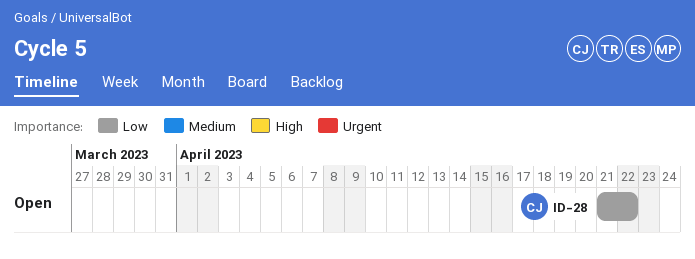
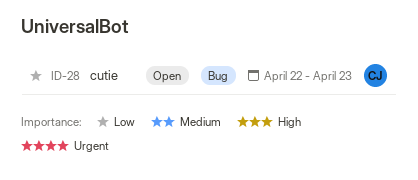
ID-28, start: Apr 21 -> Apr 22
ID-28, due: Apr 22 -> Apr 23

